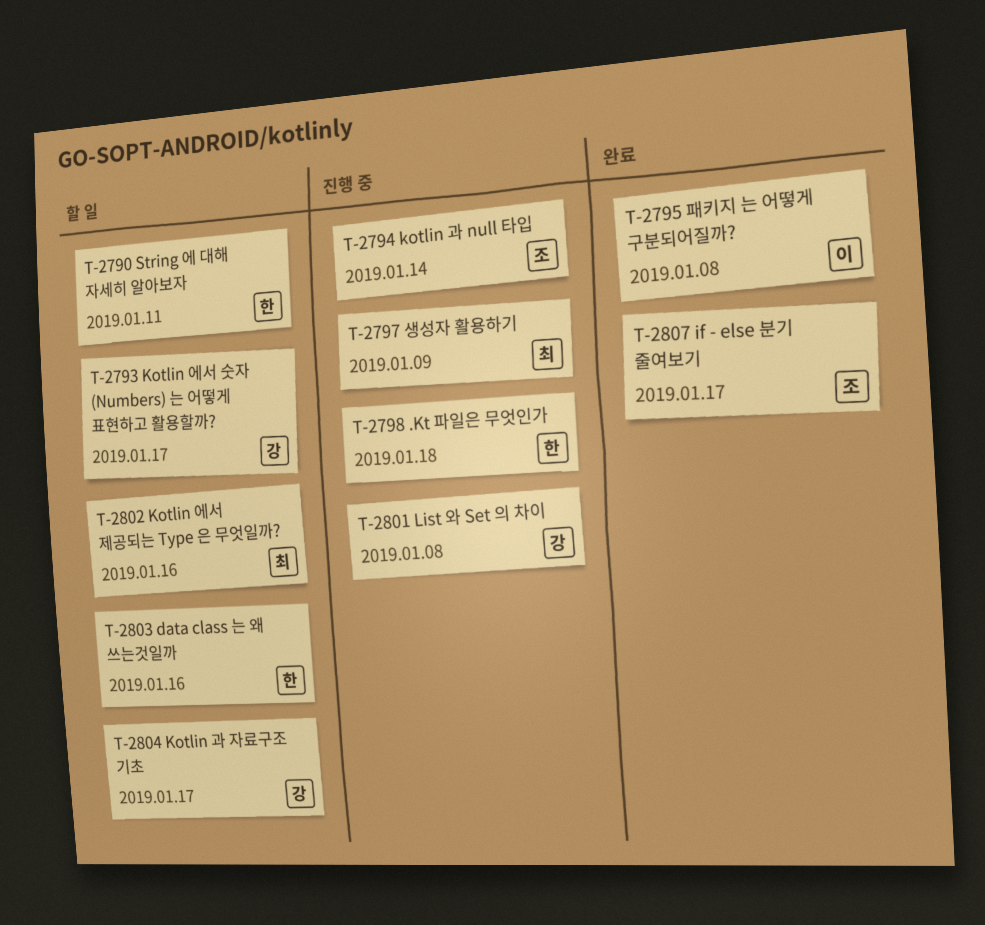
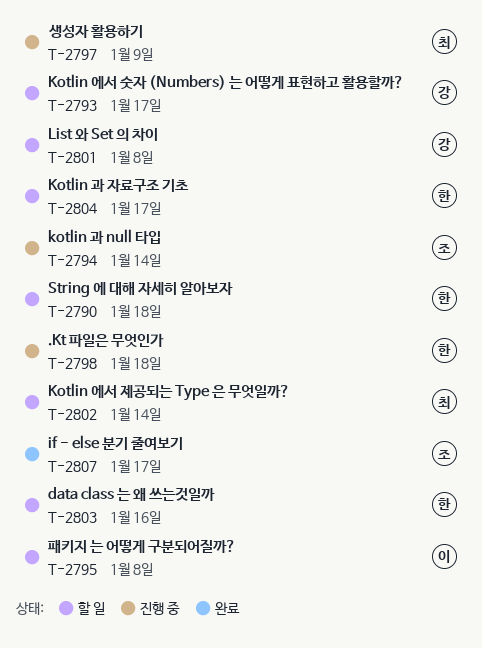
T-2790, due: Jan 11 -> Jan 18
T-2795, status: 완료 -> 할 일
T-2801, status: 진행 중 -> 할 일
T-2802, due: Jan 16 -> Jan 14
T-2804, owner: 강 -> 한

